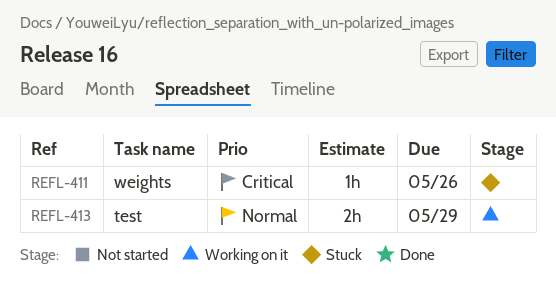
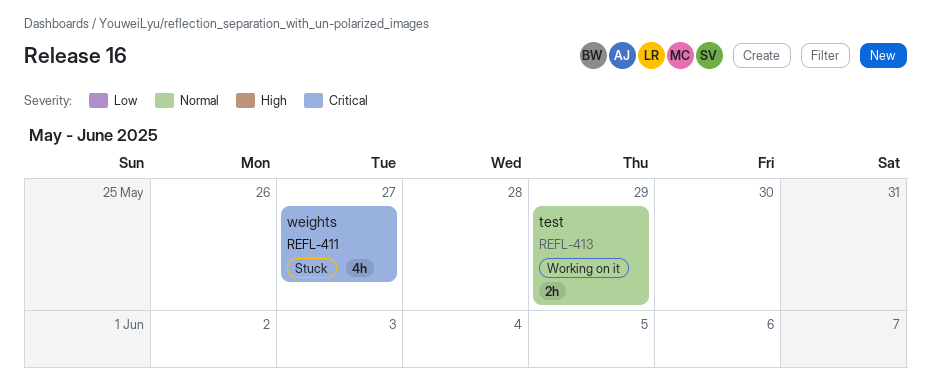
REFL-411, estimate: 1h -> 4h
REFL-411, due: May 26 -> May 27

